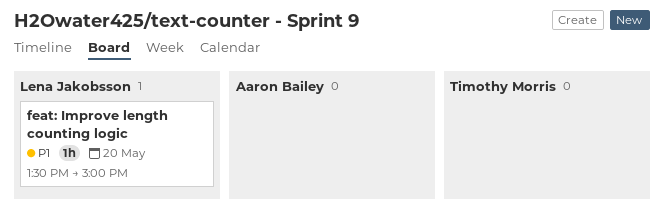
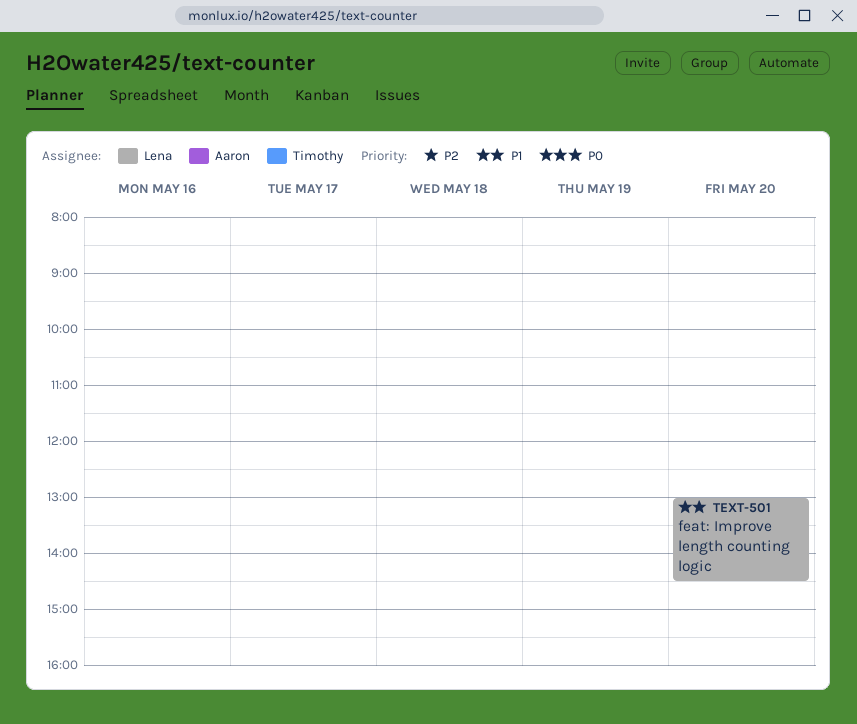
feat: Improve length counting logic, begins: 13:30 -> 13:00
feat: Improve length counting logic, ends: 15:00 -> 14:30

